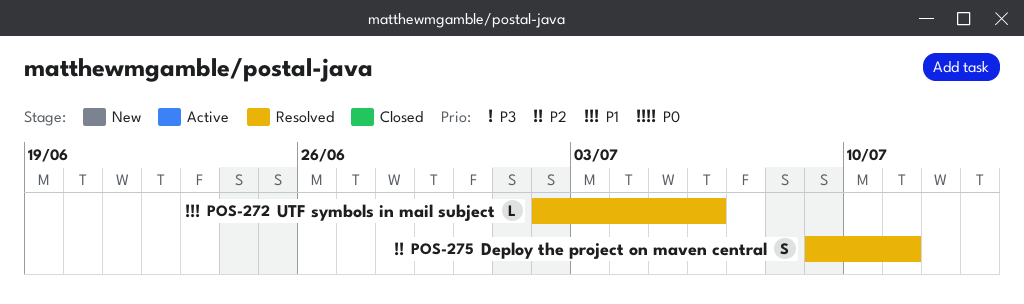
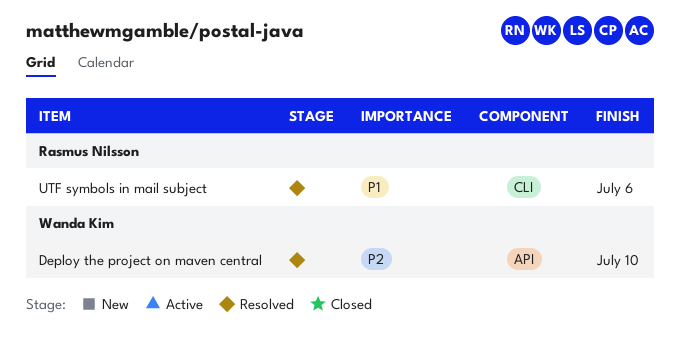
Deploy the project on maven central, due: Jul 11 -> Jul 10

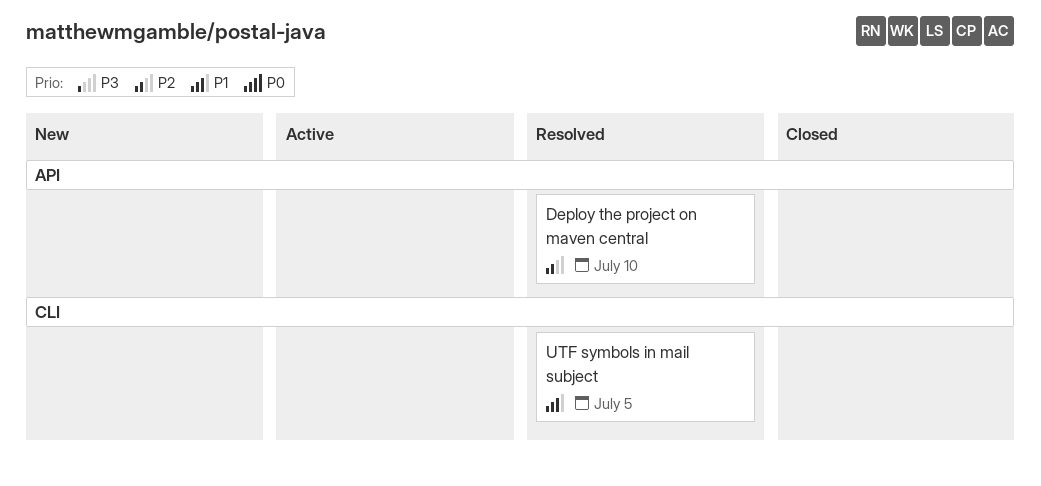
UTF symbols in mail subject, due: Jul 6 -> Jul 5

